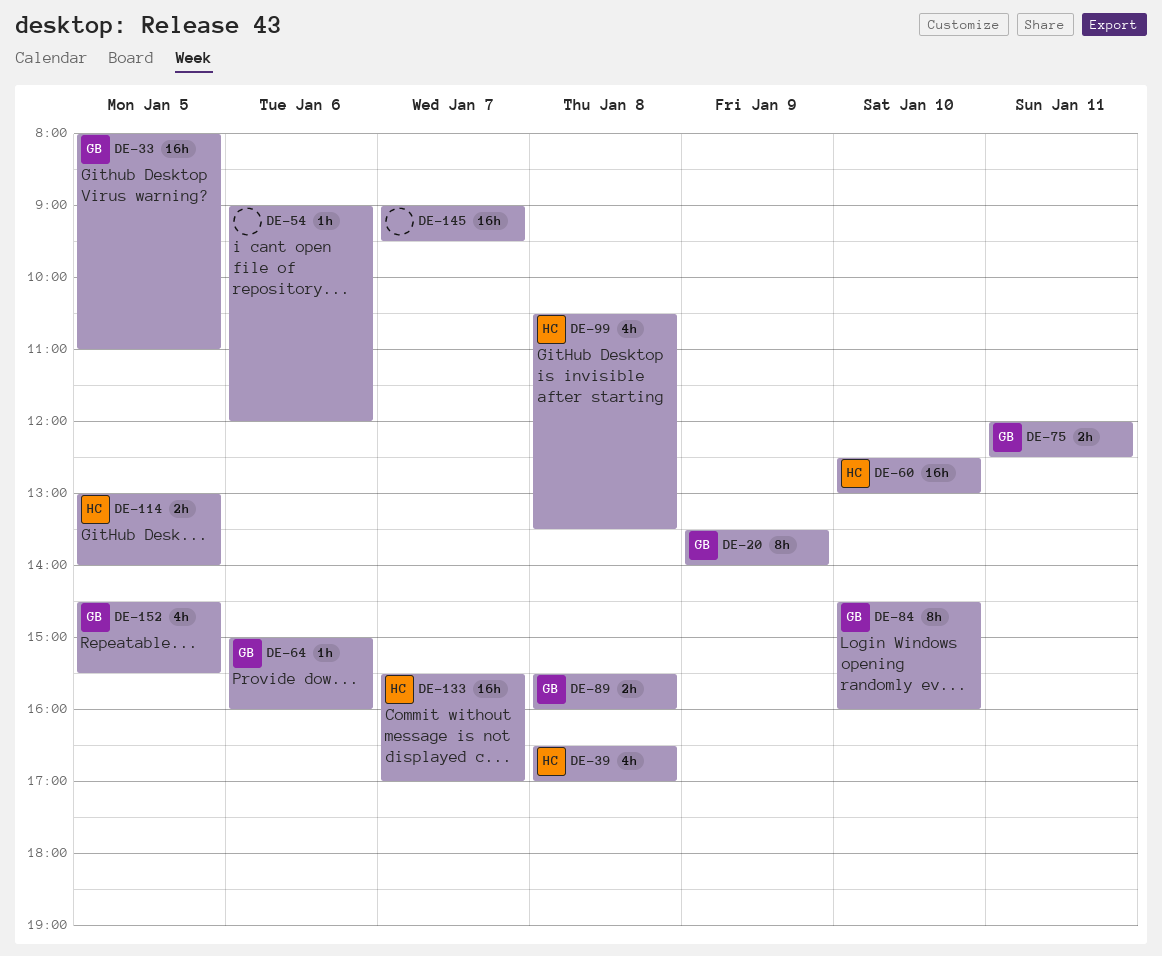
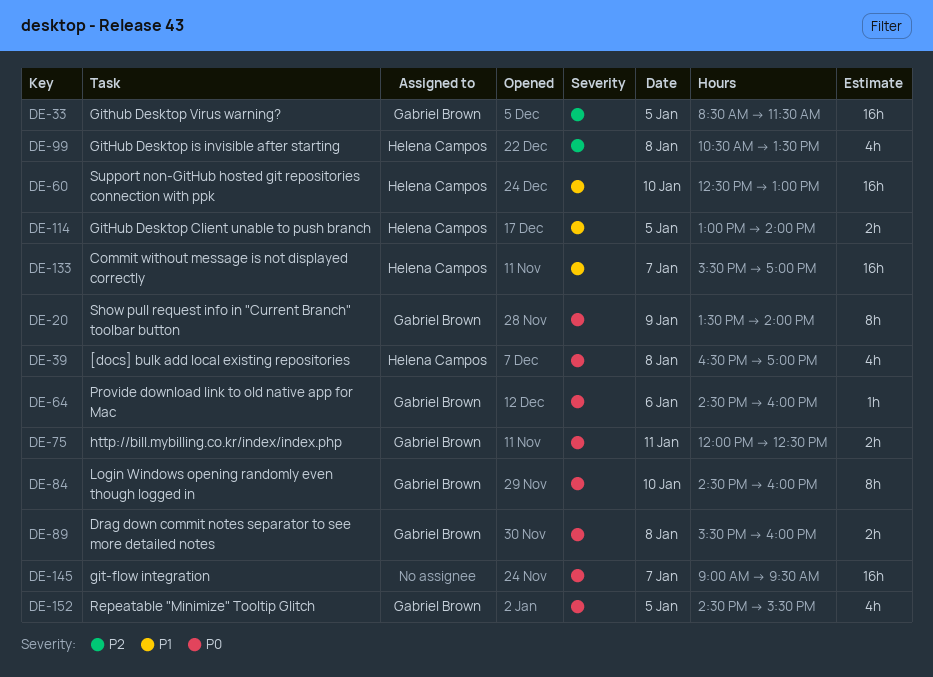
DE-33, begins: 08:00 -> 08:30
DE-33, ends: 11:00 -> 11:30
DE-54: present -> none
DE-64, begins: 15:00 -> 14:30

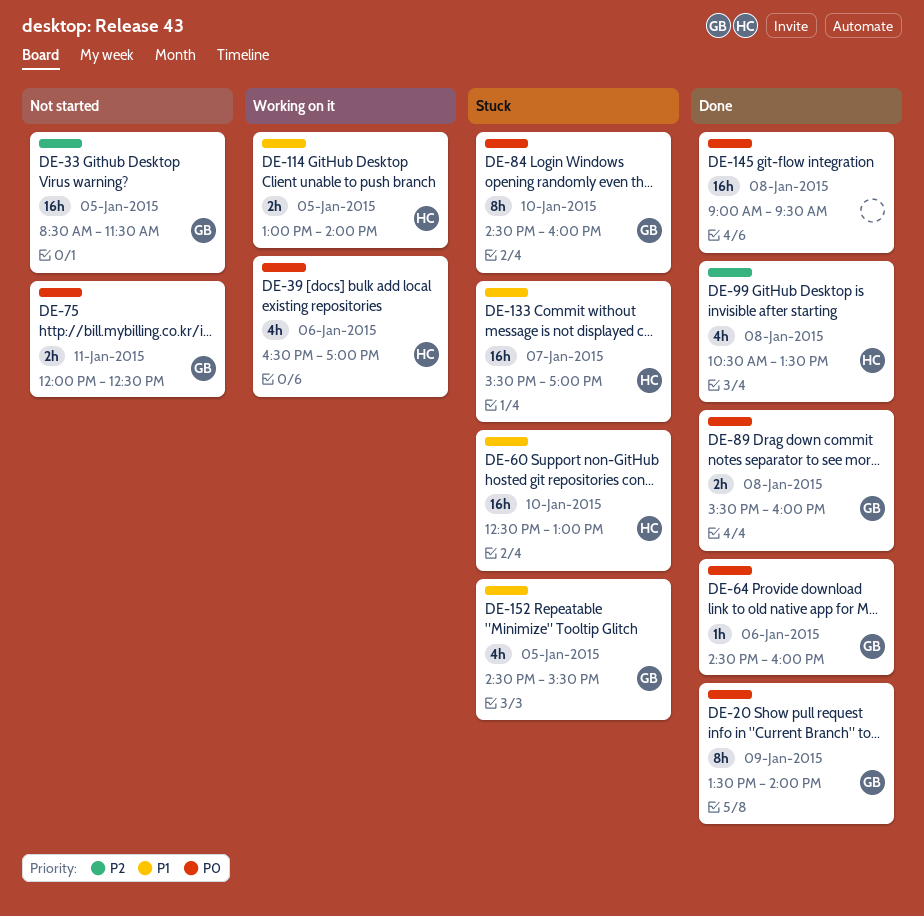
DE-39, day: Jan 8 -> Jan 6
DE-145, day: Jan 7 -> Jan 8
DE-152, priority: P0 -> P1

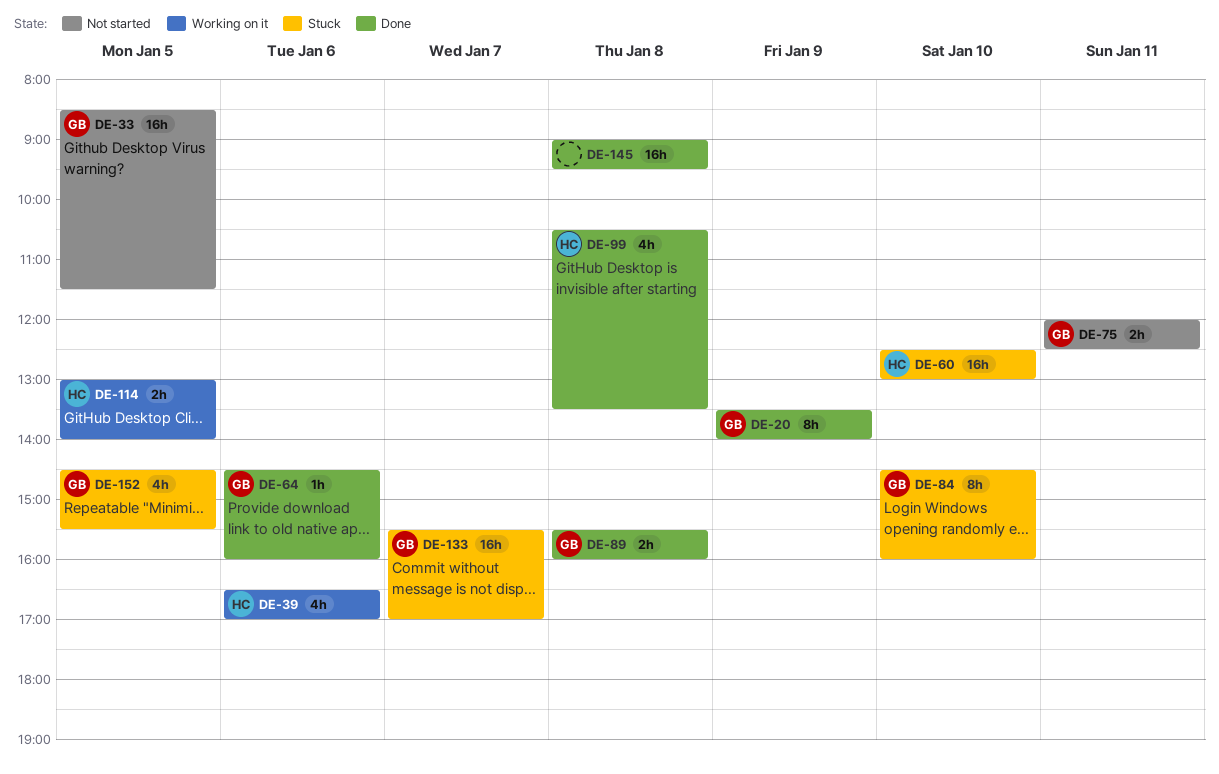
DE-133, owner: HC -> GB

